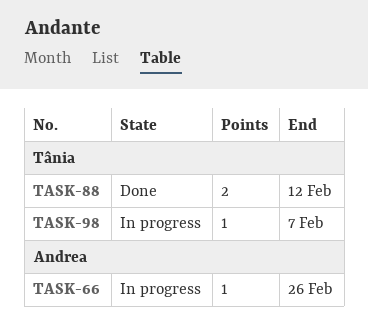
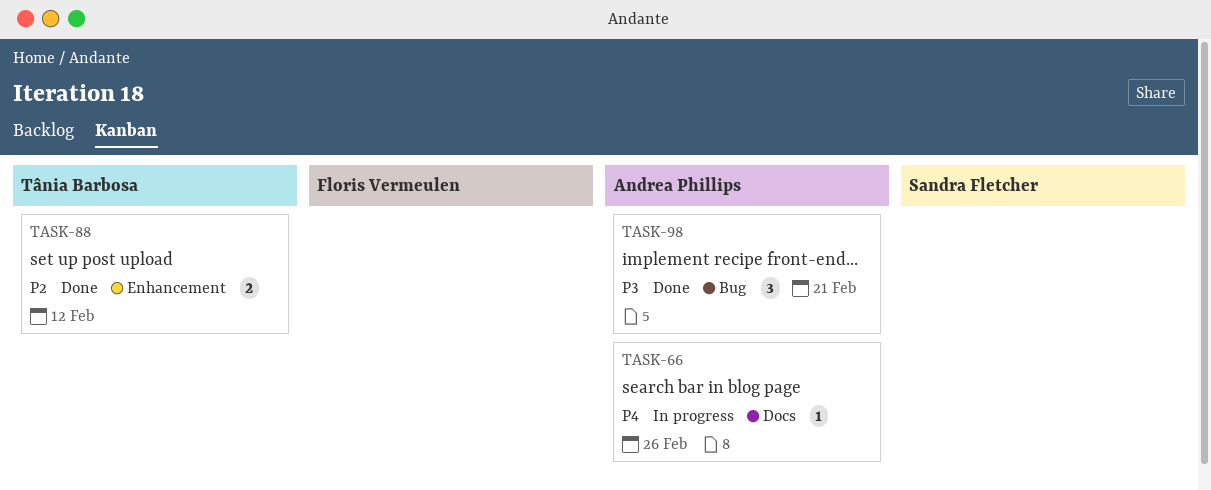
TASK-98, status: In progress -> Done
TASK-98, owner: Tânia Barbosa -> Andrea Phillips
TASK-98, estimate: 1 -> 3
TASK-98, due: Feb 7 -> Feb 21

